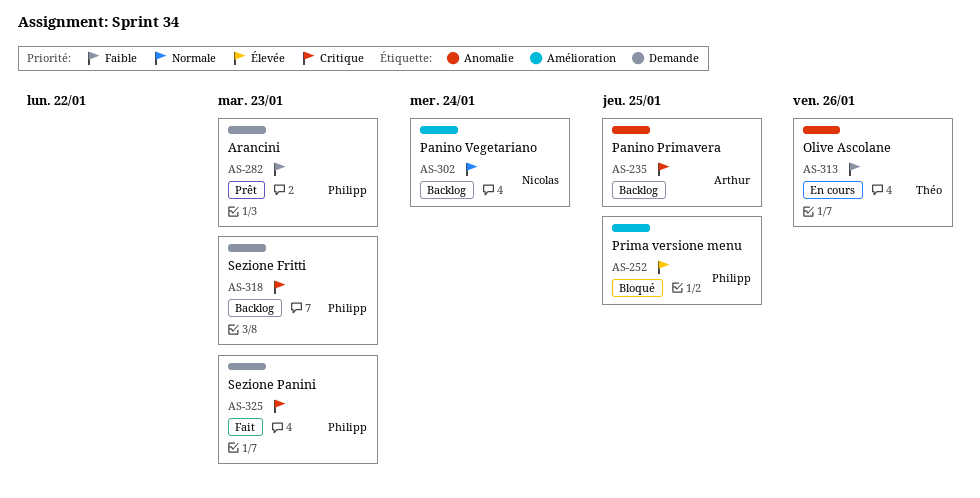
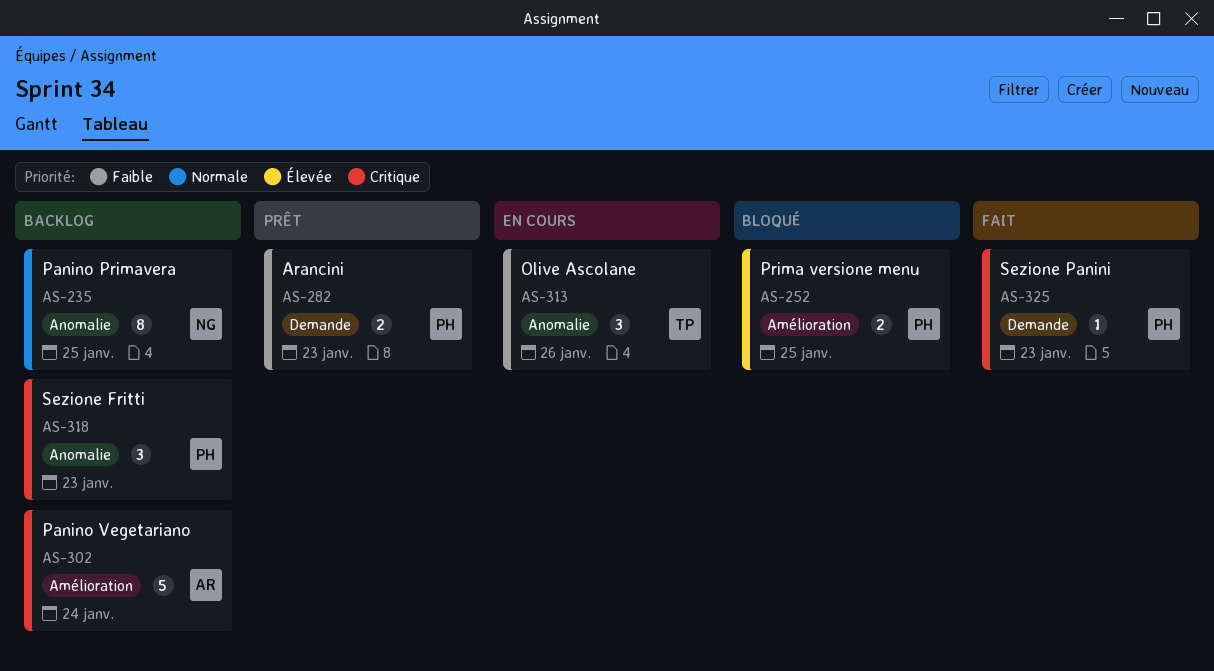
AS-235, owner: Arthur -> Nicolas
AS-235, priority: Critique -> Normale
AS-302, owner: Nicolas -> Arthur
AS-302, priority: Normale -> Critique
AS-318, label: Demande -> Anomalie

